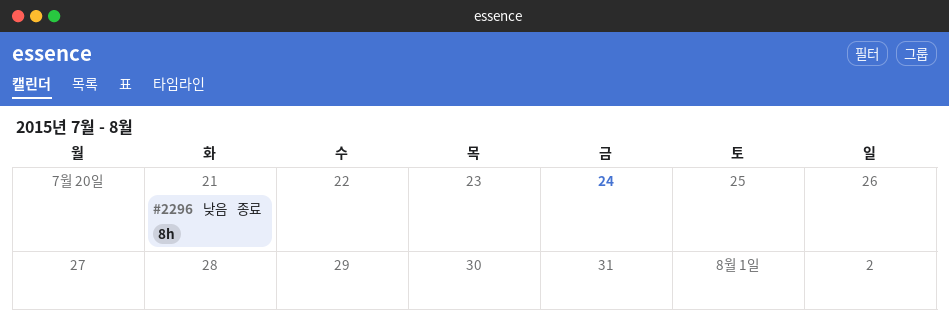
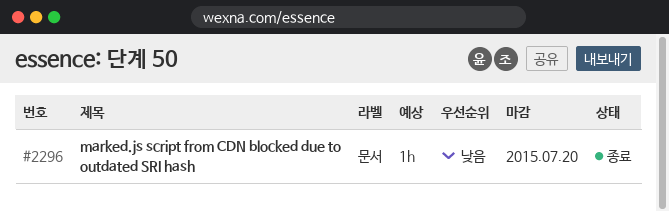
#2296, estimate: 8h -> 1h
#2296, due: Jul 21 -> Jul 20

